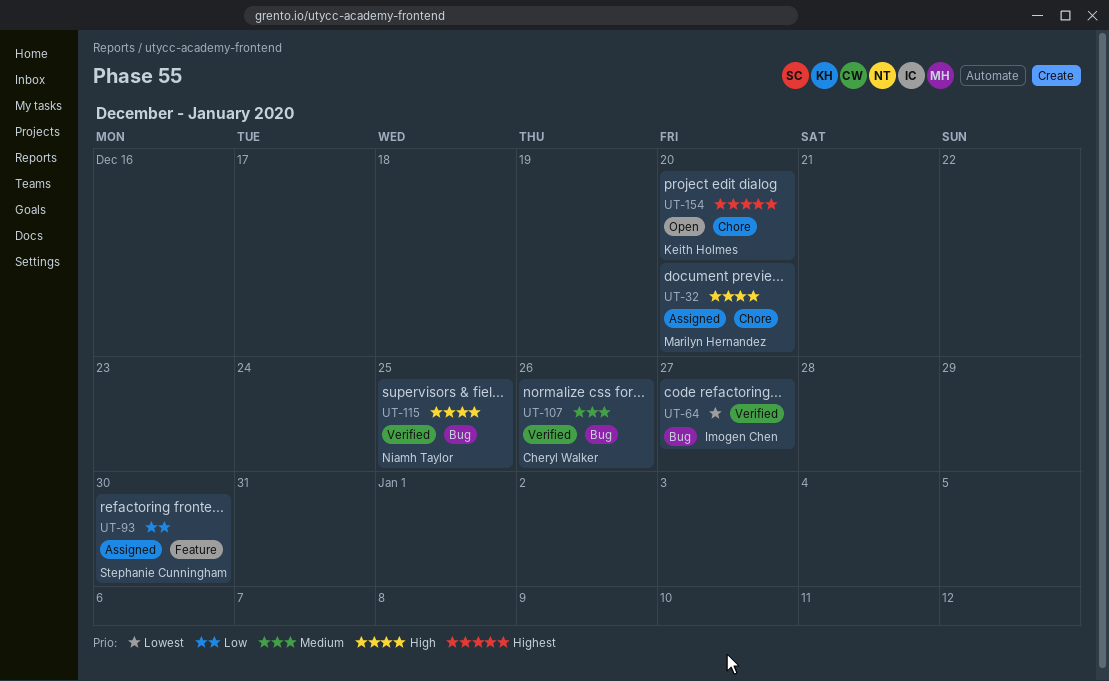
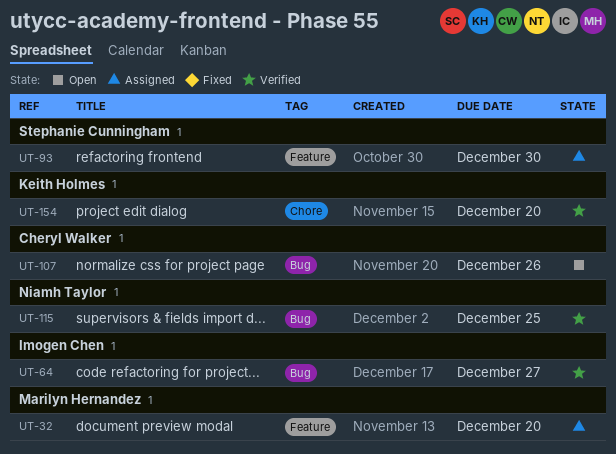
UT-32, label: Chore -> Feature
UT-107, status: Verified -> Open
UT-154, status: Open -> Verified

